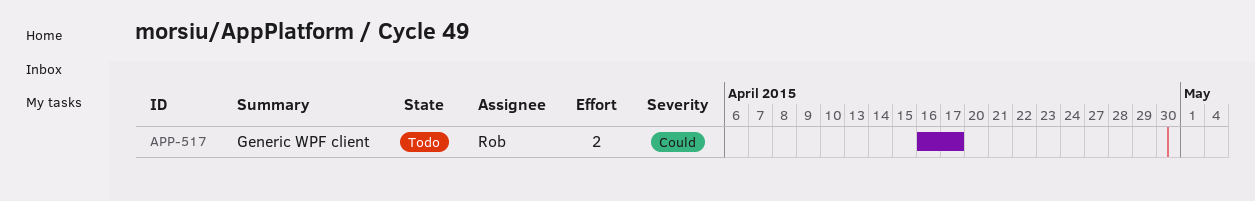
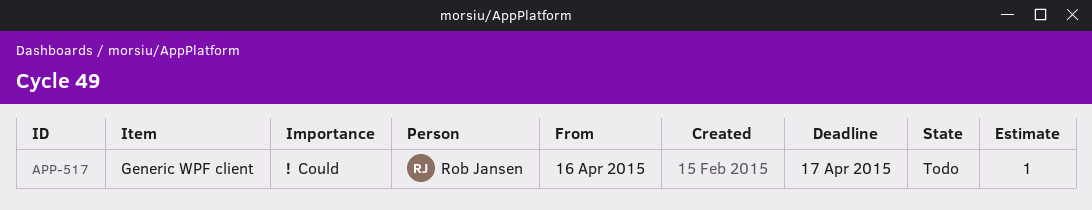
APP-517, estimate: 2 -> 1

